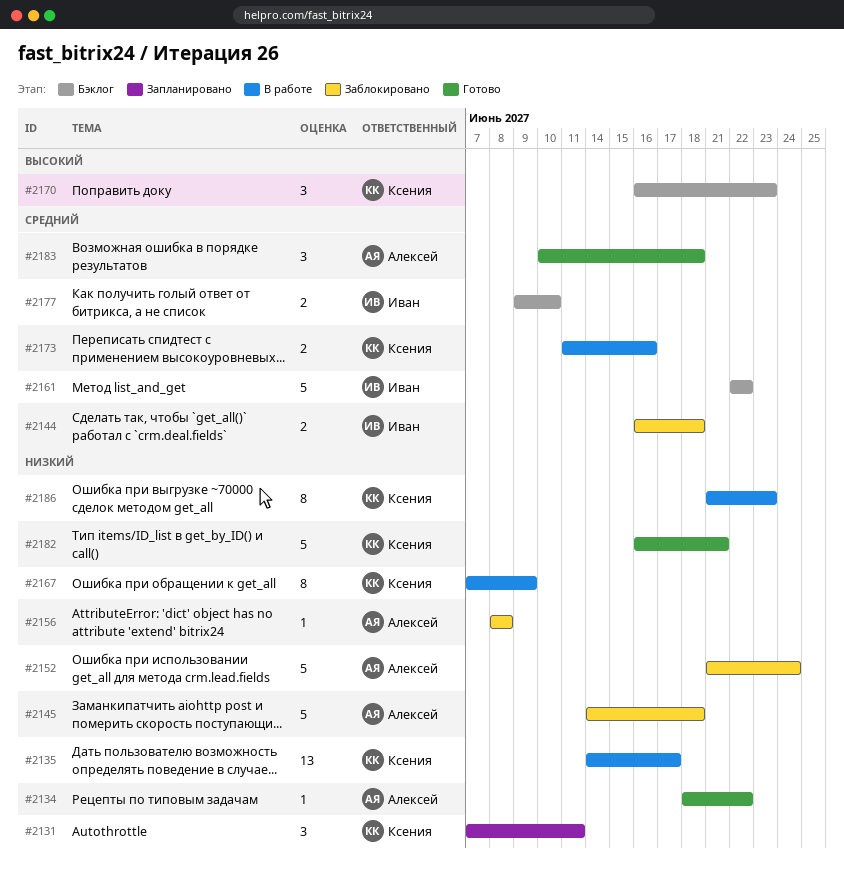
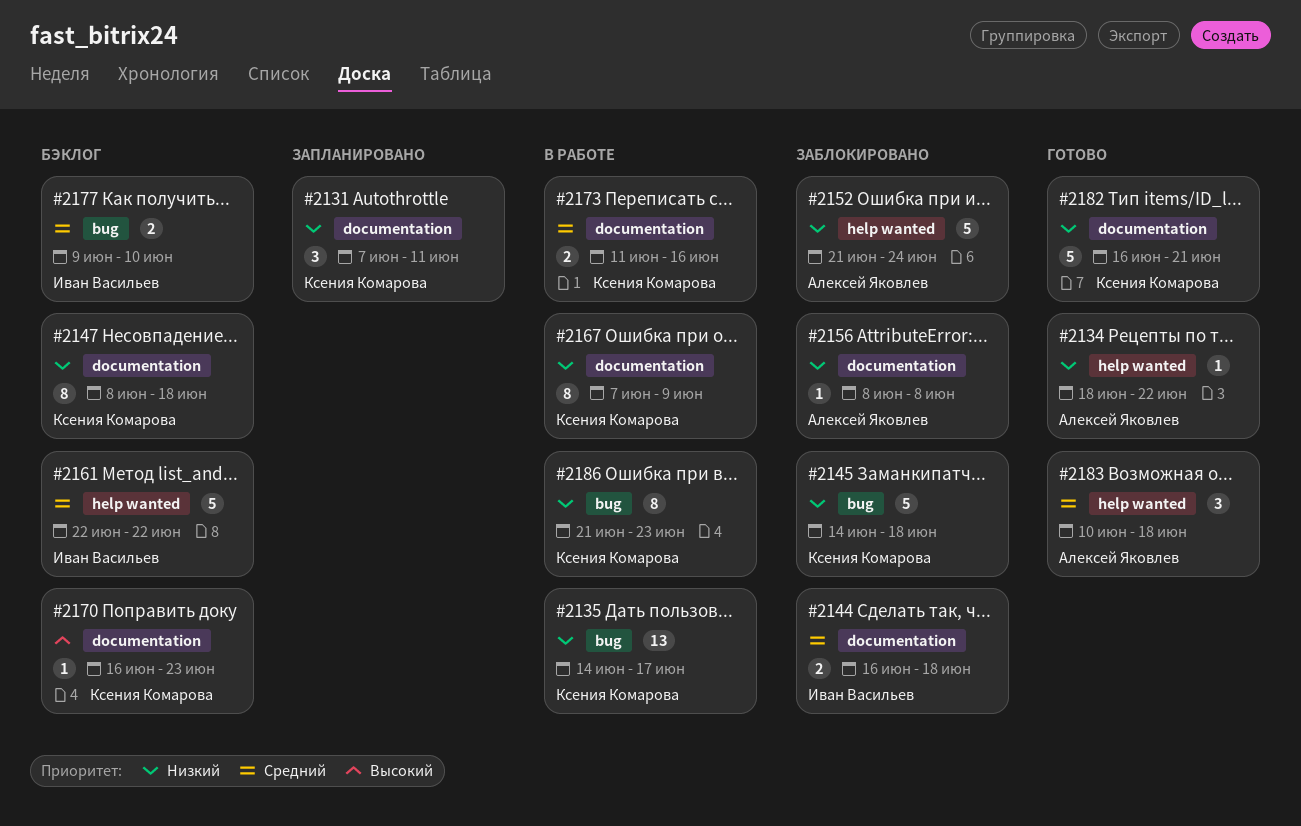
#2145, owner: Алексей Яковлев -> Ксения Комарова
#2147: none -> present
#2170, estimate: 3 -> 1

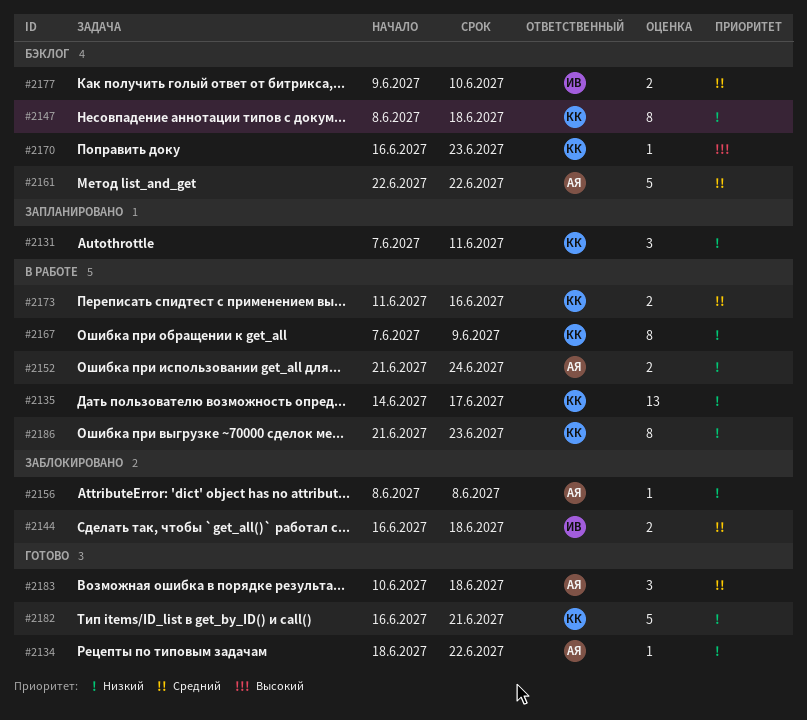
#2145: present -> none
#2152, status: Заблокировано -> В работе
#2152, estimate: 5 -> 2
#2161, owner: Иван Васильев -> Алексей Яковлев

